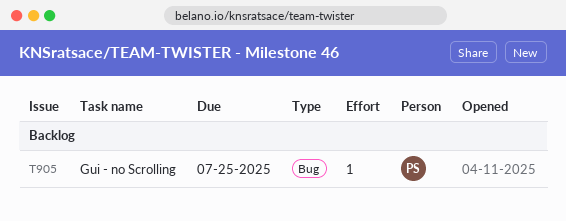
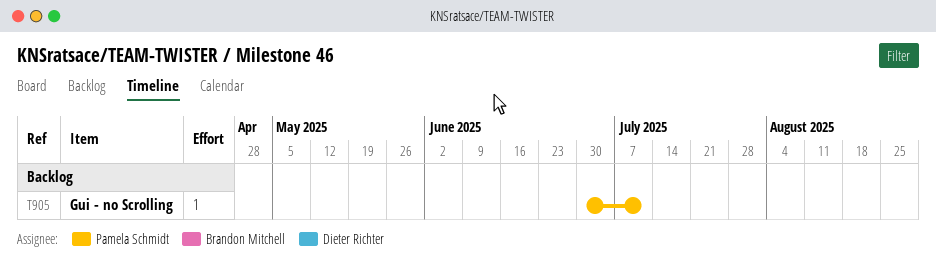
T905, due: Jul 25 -> Jul 11

